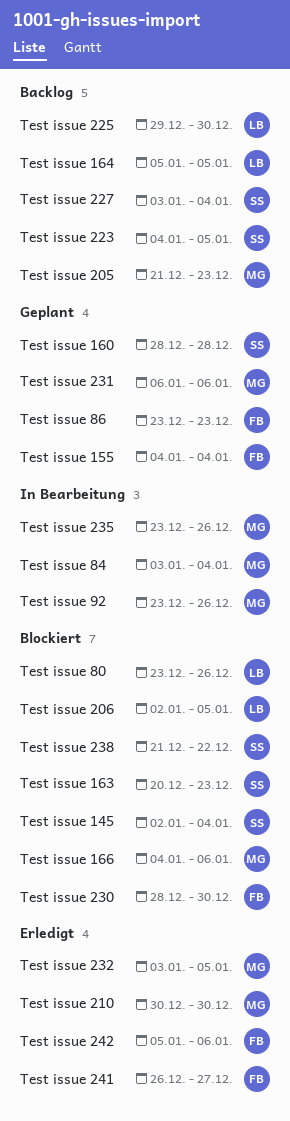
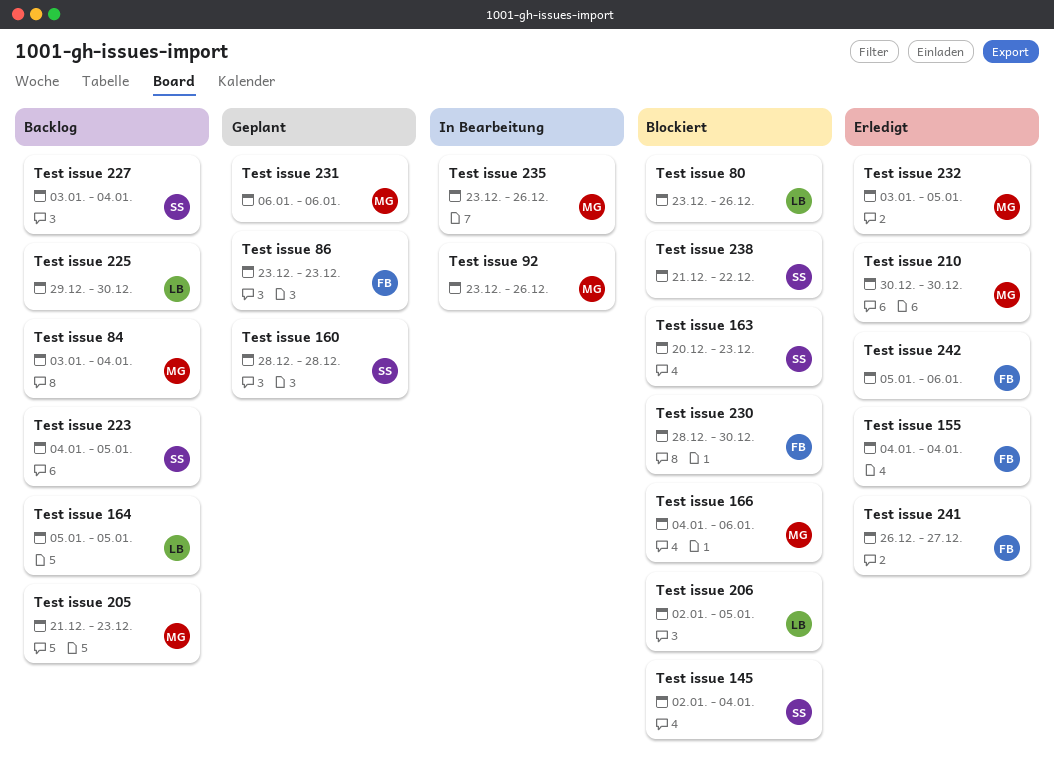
Test issue 155, status: Geplant -> Erledigt
Test issue 84, status: In Bearbeitung -> Backlog

